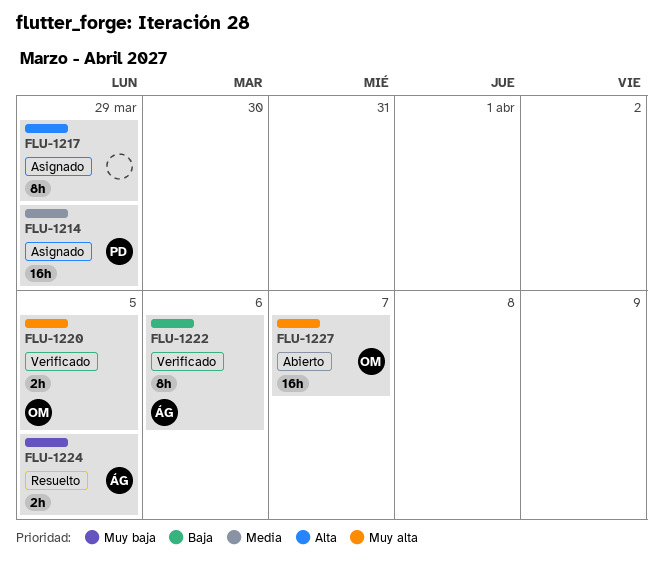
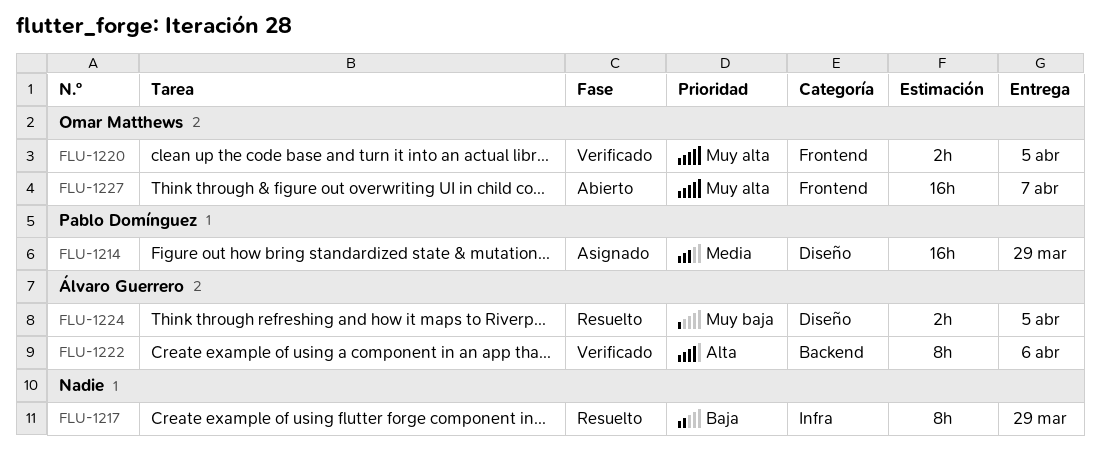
FLU-1217, status: Asignado -> Resuelto
FLU-1217, priority: Alta -> Baja
FLU-1222, priority: Baja -> Alta

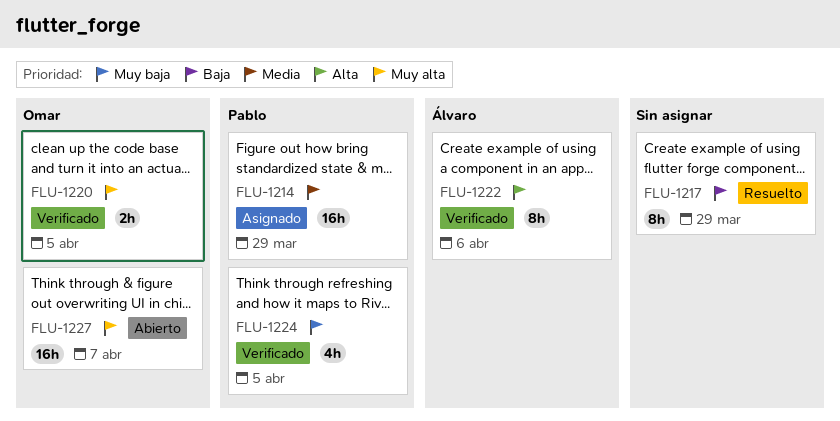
FLU-1224, status: Resuelto -> Verificado
FLU-1224, owner: Álvaro Guerrero -> Pablo Domínguez
FLU-1224, estimate: 2h -> 4h

